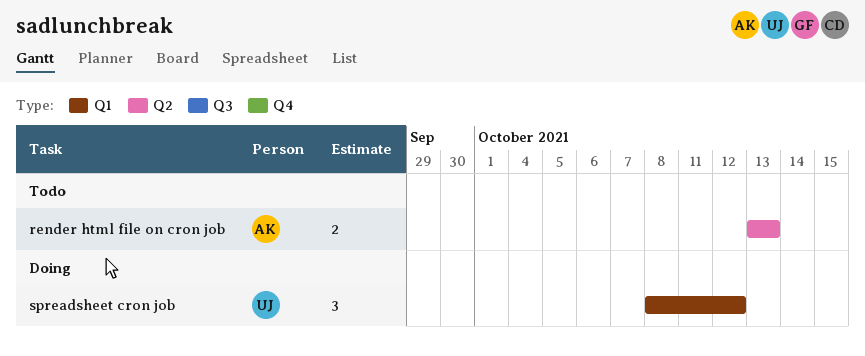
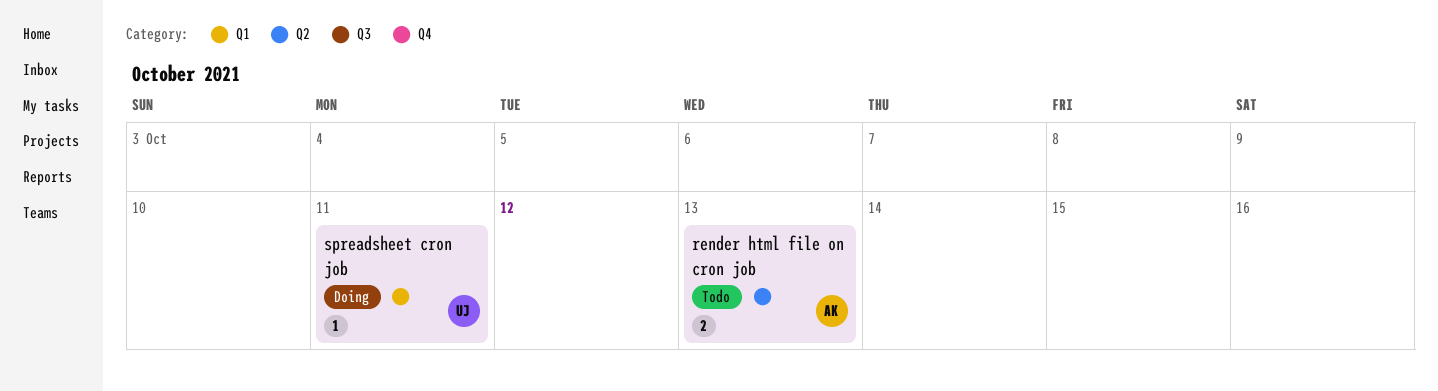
spreadsheet cron job, estimate: 3 -> 1
spreadsheet cron job, due: Oct 12 -> Oct 11

